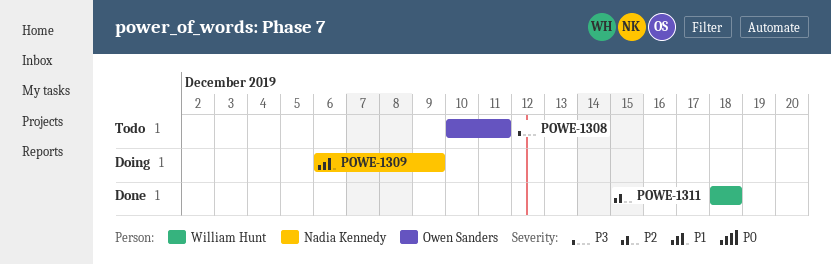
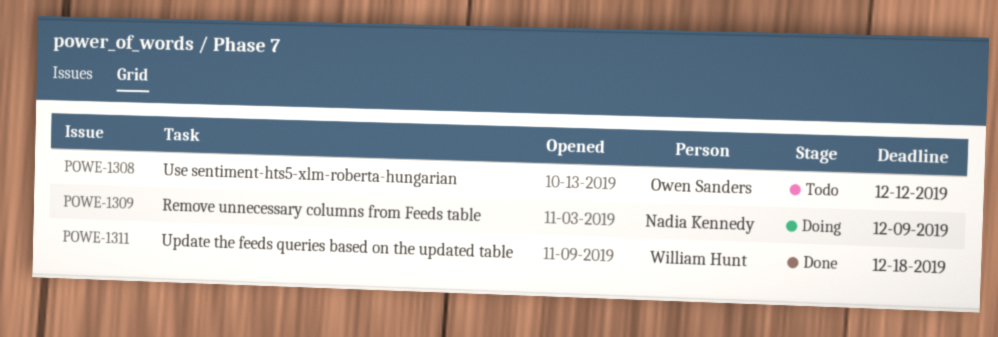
POWE-1308, due: Dec 11 -> Dec 12

